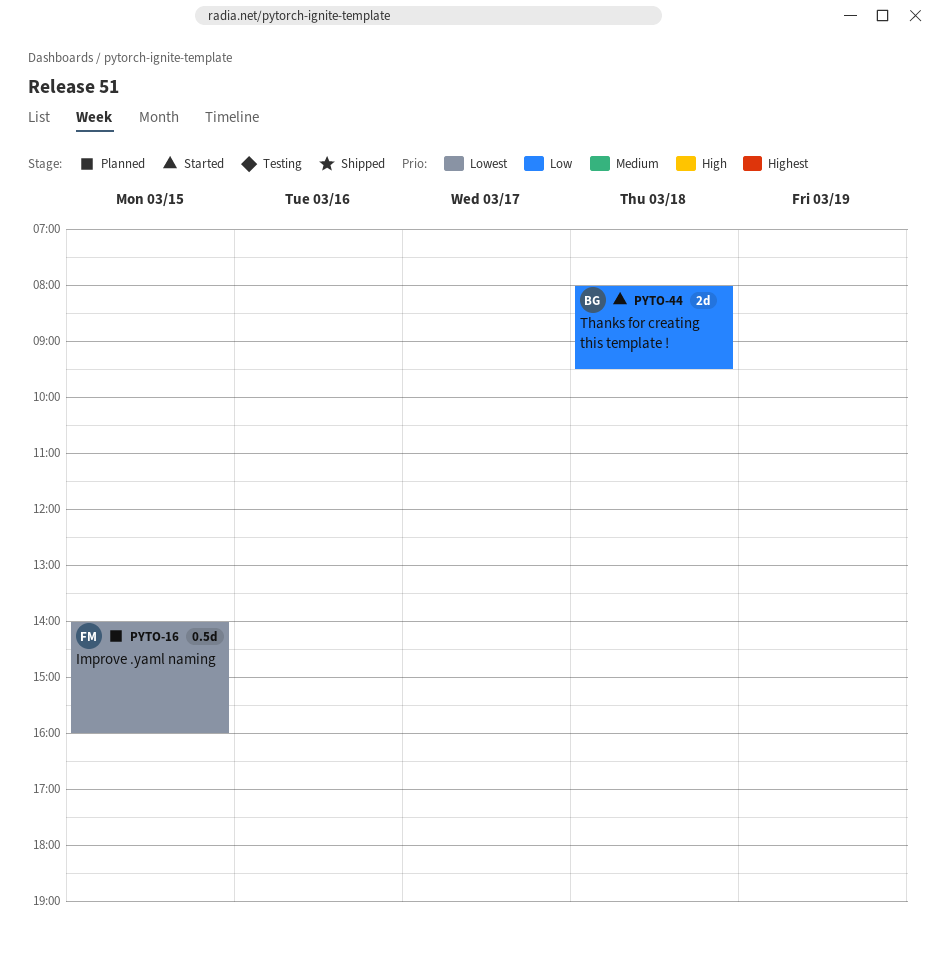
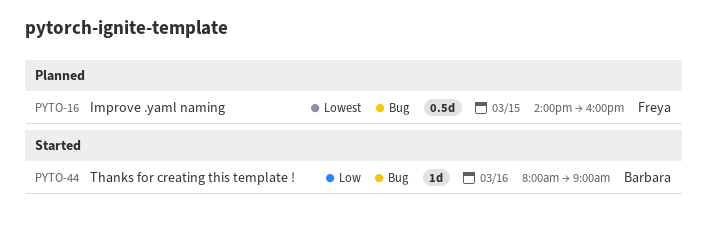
PYTO-44, estimate: 2d -> 1d
PYTO-44, day: Mar 18 -> Mar 16
PYTO-44, ends: 09:30 -> 09:00

